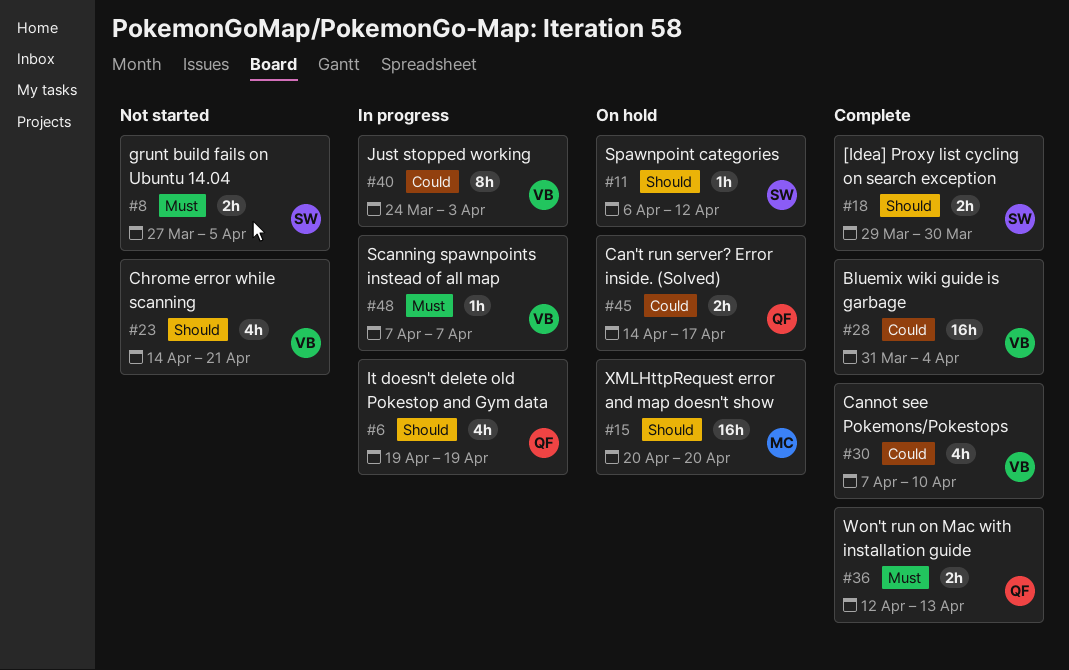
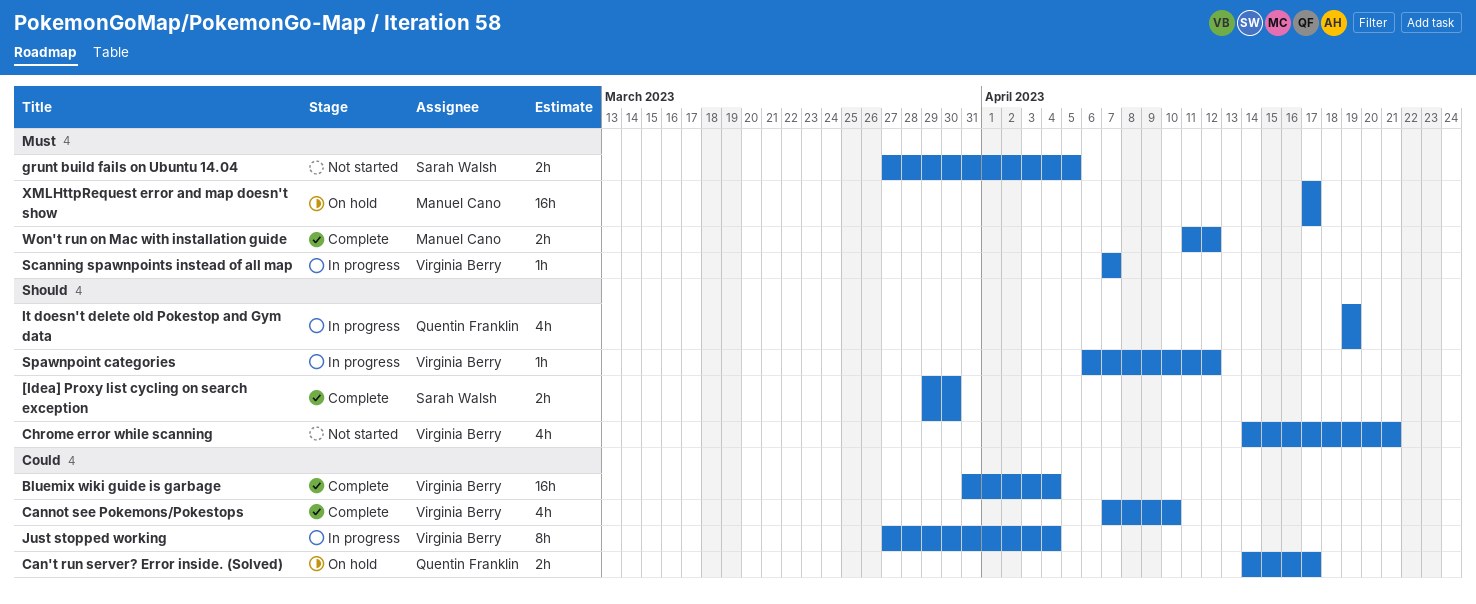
Just stopped working, start: Mar 24 -> Mar 27
Just stopped working, due: Apr 3 -> Apr 4
Spawnpoint categories, status: On hold -> In progress
Spawnpoint categories, owner: Sarah Walsh -> Virginia Berry
Won't run on Mac with installation guide, owner: Quentin Franklin -> Manuel Cano
Won't run on Mac with installation guide, start: Apr 12 -> Apr 11
Won't run on Mac with installation guide, due: Apr 13 -> Apr 12
XMLHttpRequest error and map doesn't show, priority: Should -> Must
XMLHttpRequest error and map doesn't show, start: Apr 20 -> Apr 17
XMLHttpRequest error and map doesn't show, due: Apr 20 -> Apr 17

